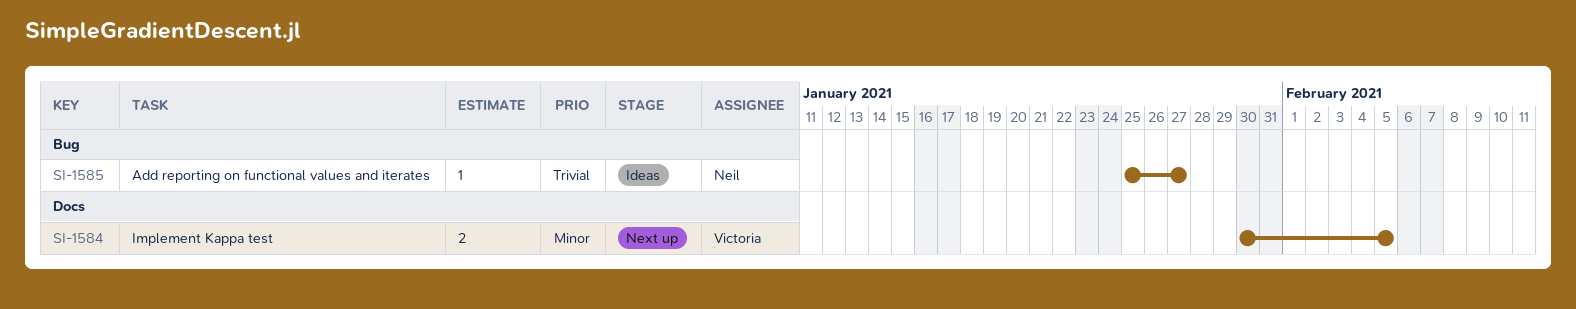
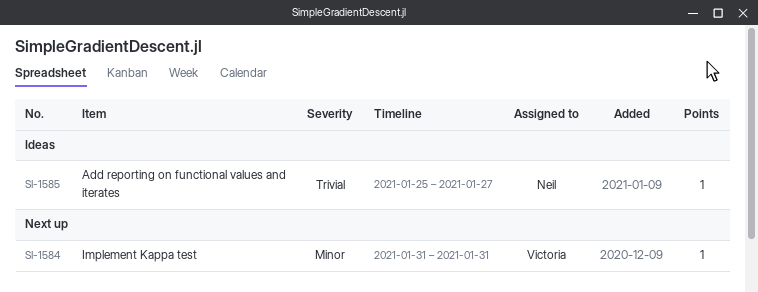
SI-1584, estimate: 2 -> 1
SI-1584, start: Jan 30 -> Jan 31
SI-1584, due: Feb 5 -> Jan 31

